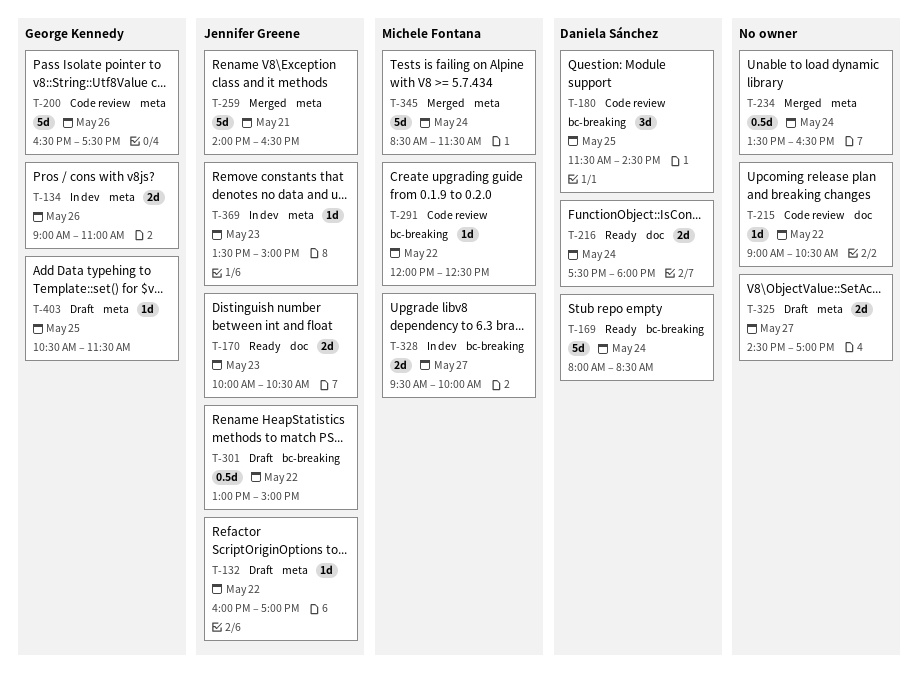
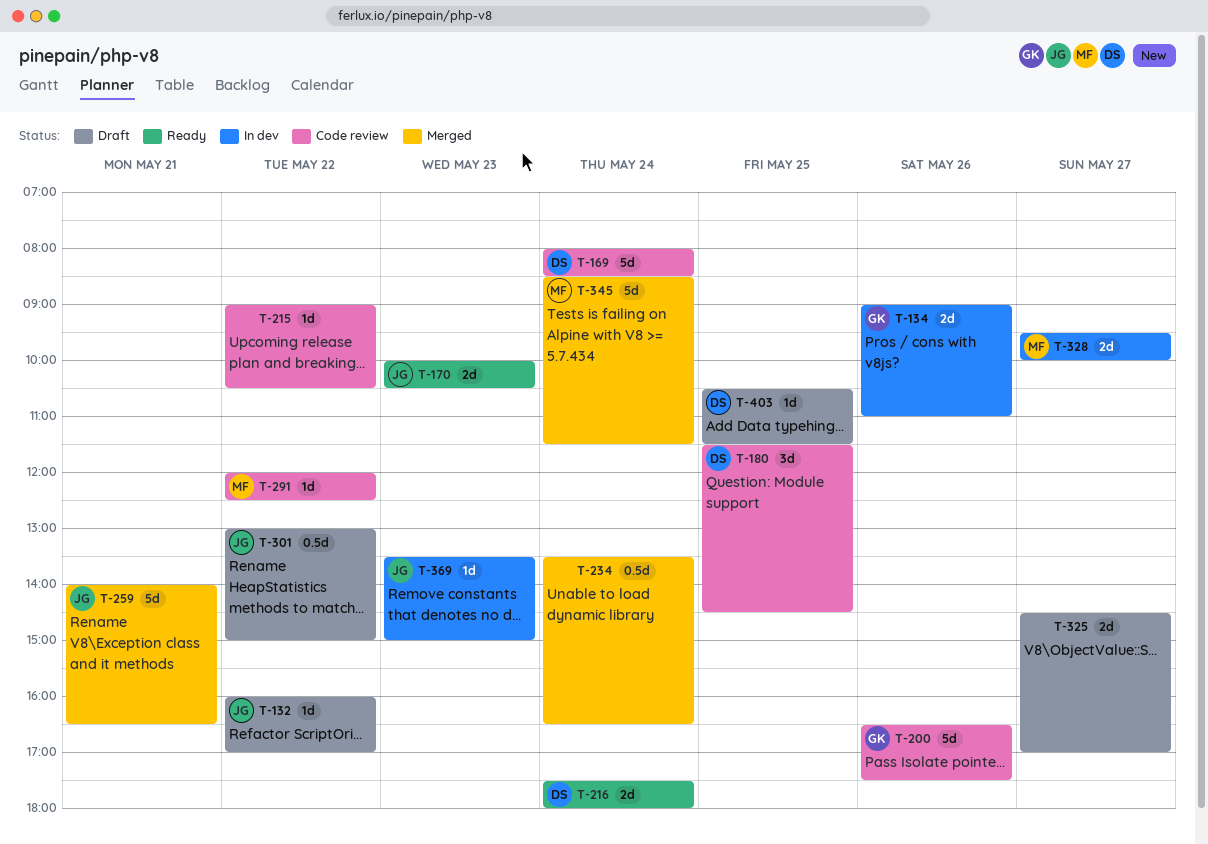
T-169, status: Ready -> Code review
T-403, owner: George Kennedy -> Daniela Sánchez

